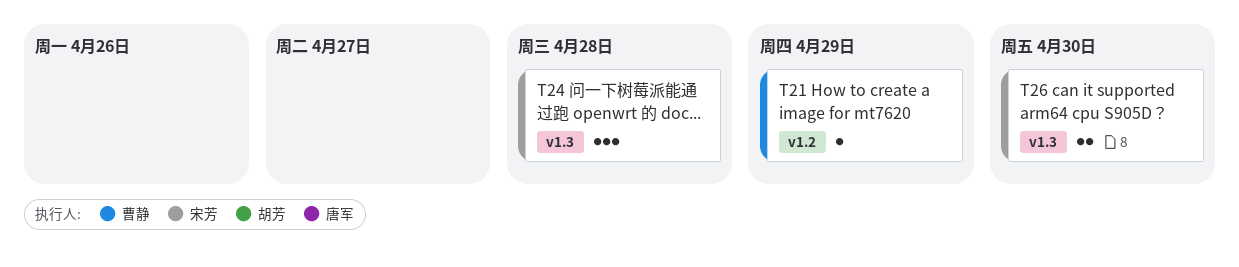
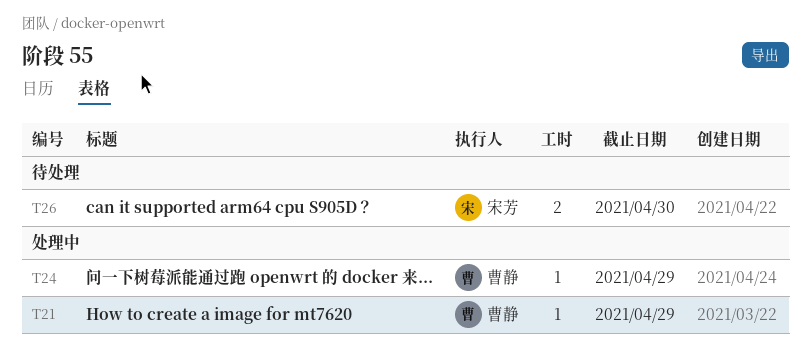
T24, owner: 宋芳 -> 曹静
T24, estimate: 3 -> 1
T24, due: Apr 28 -> Apr 29

